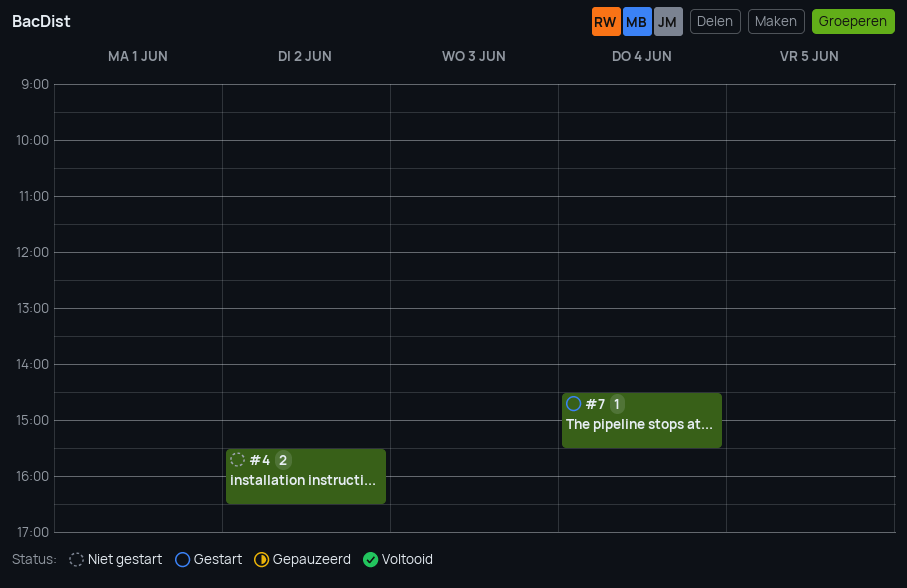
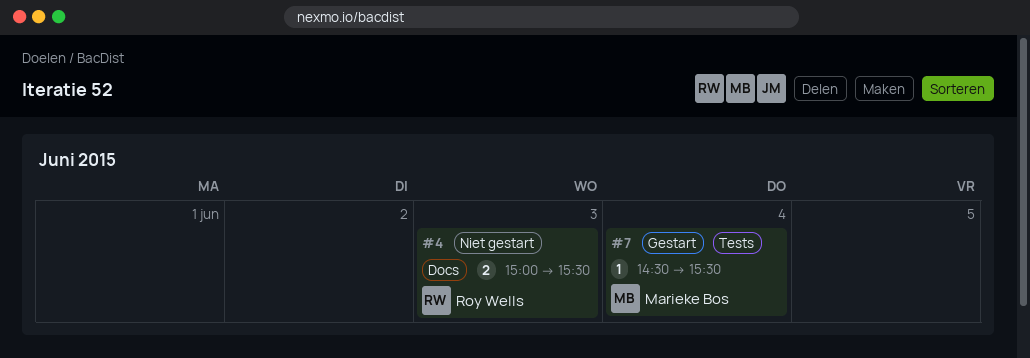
#4, day: Jun 2 -> Jun 3
#4, begins: 15:30 -> 15:00
#4, ends: 16:30 -> 15:30

